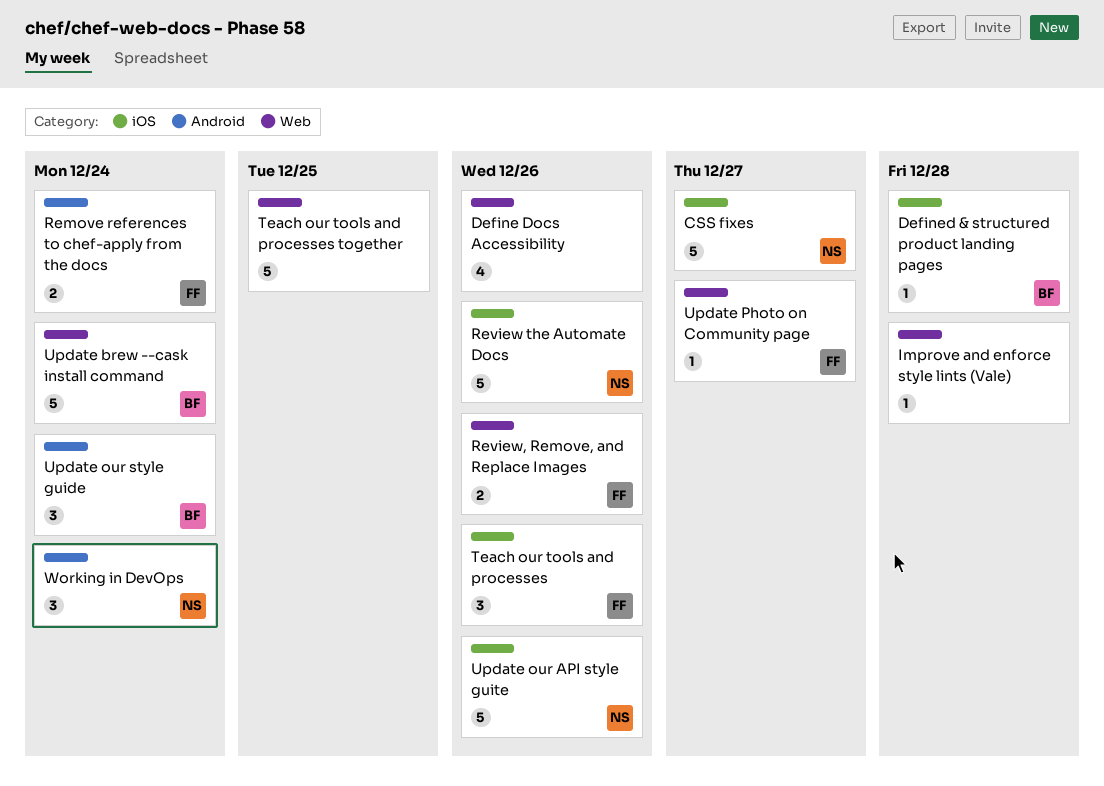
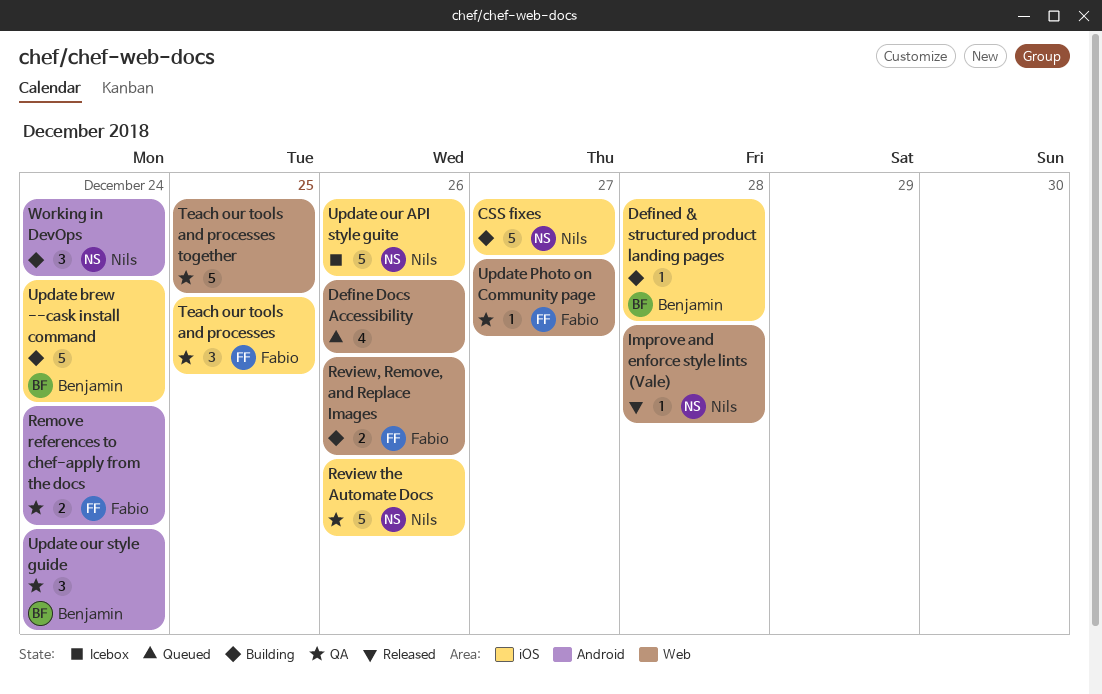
Improve and enforce style lints (Vale), owner: none -> Nils
Teach our tools and processes, due: Dec 26 -> Dec 25
Update brew --cask install command, label: Web -> iOS

